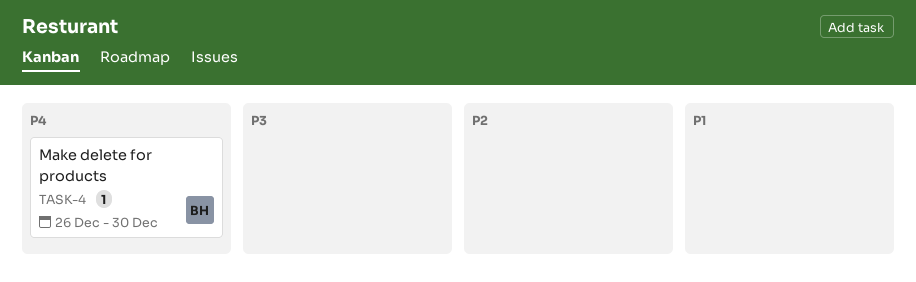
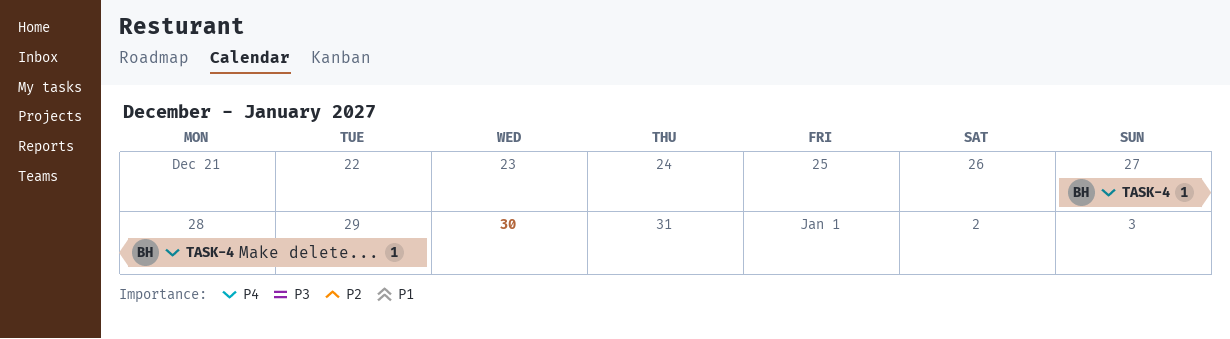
TASK-4, start: Dec 26 -> Dec 27
TASK-4, due: Dec 30 -> Dec 29

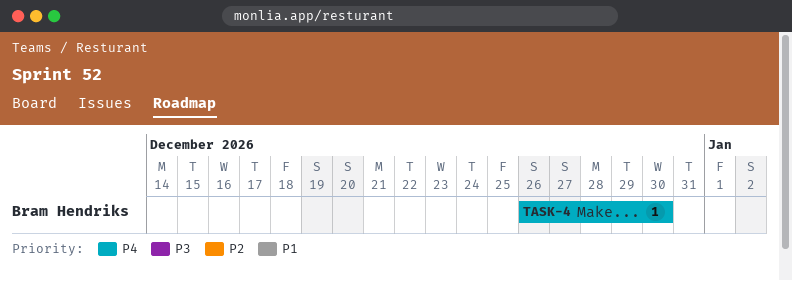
TASK-4, start: Dec 27 -> Dec 26
TASK-4, due: Dec 29 -> Dec 30

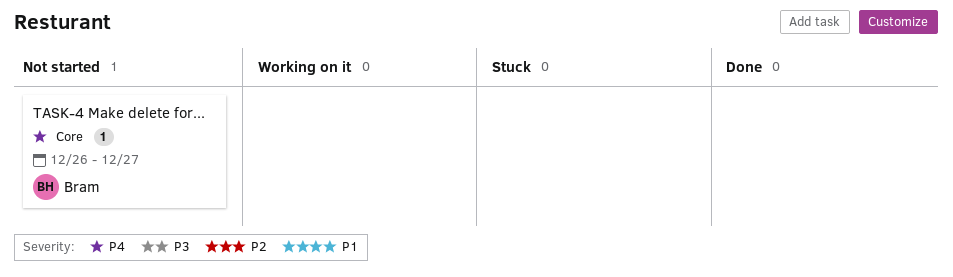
TASK-4, due: Dec 30 -> Dec 27

